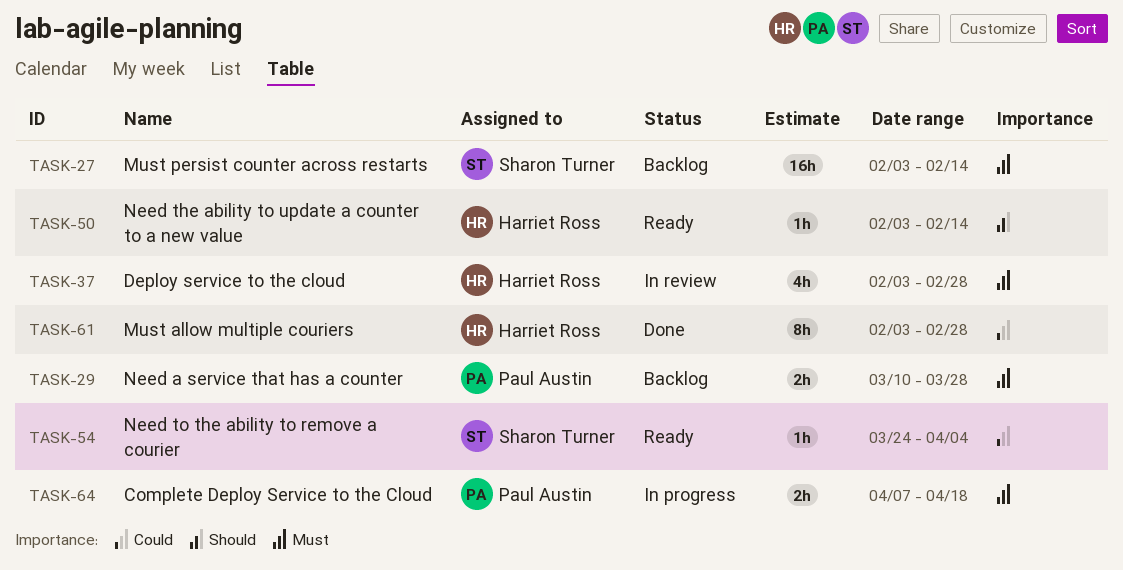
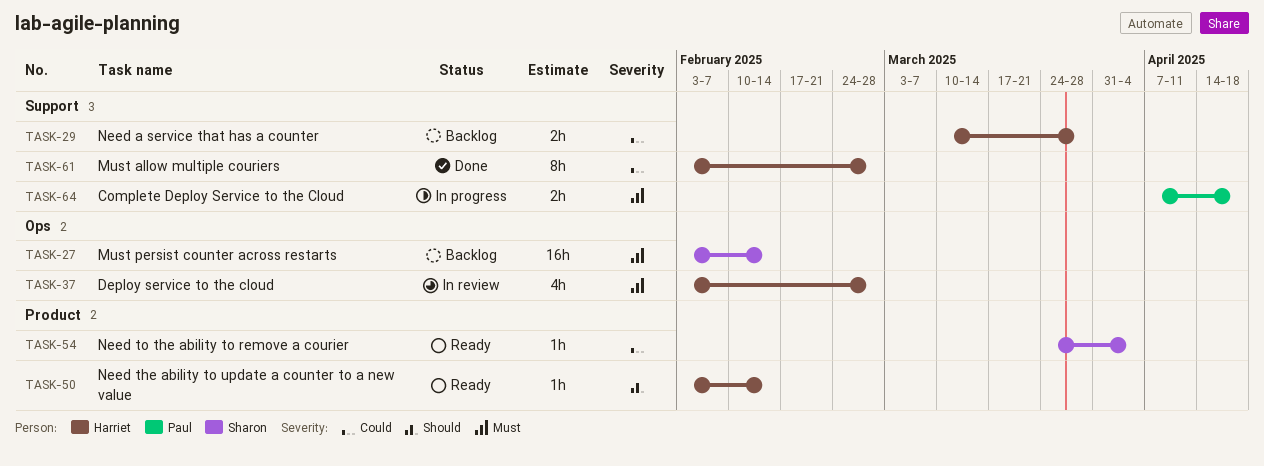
TASK-29, owner: Paul Austin -> Harriet Ross
TASK-29, priority: Must -> Could

